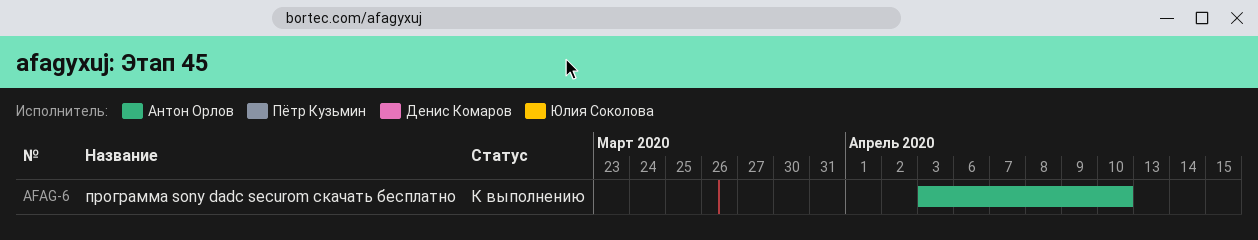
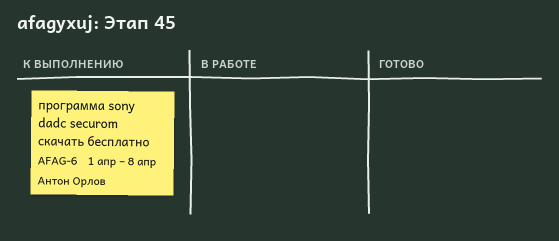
AFAG-6, start: Apr 3 -> Apr 1
AFAG-6, due: Apr 10 -> Apr 8

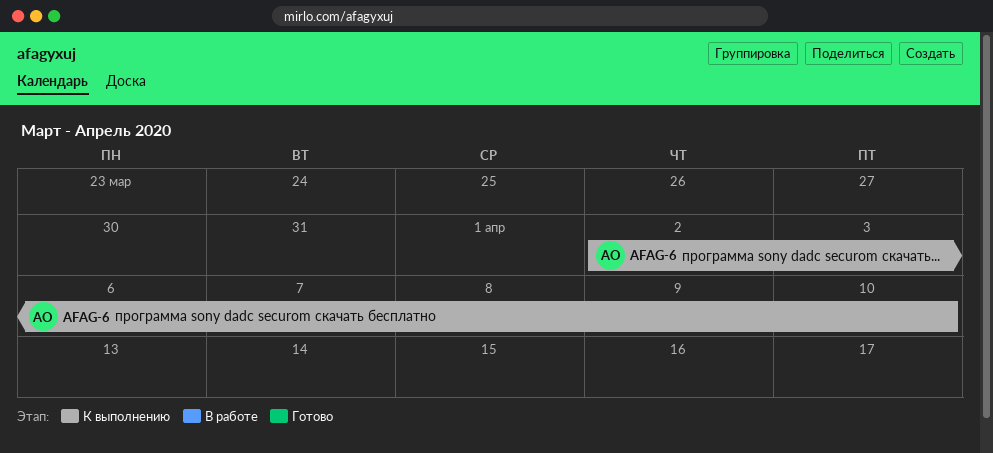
AFAG-6, start: Apr 1 -> Apr 2
AFAG-6, due: Apr 8 -> Apr 10

